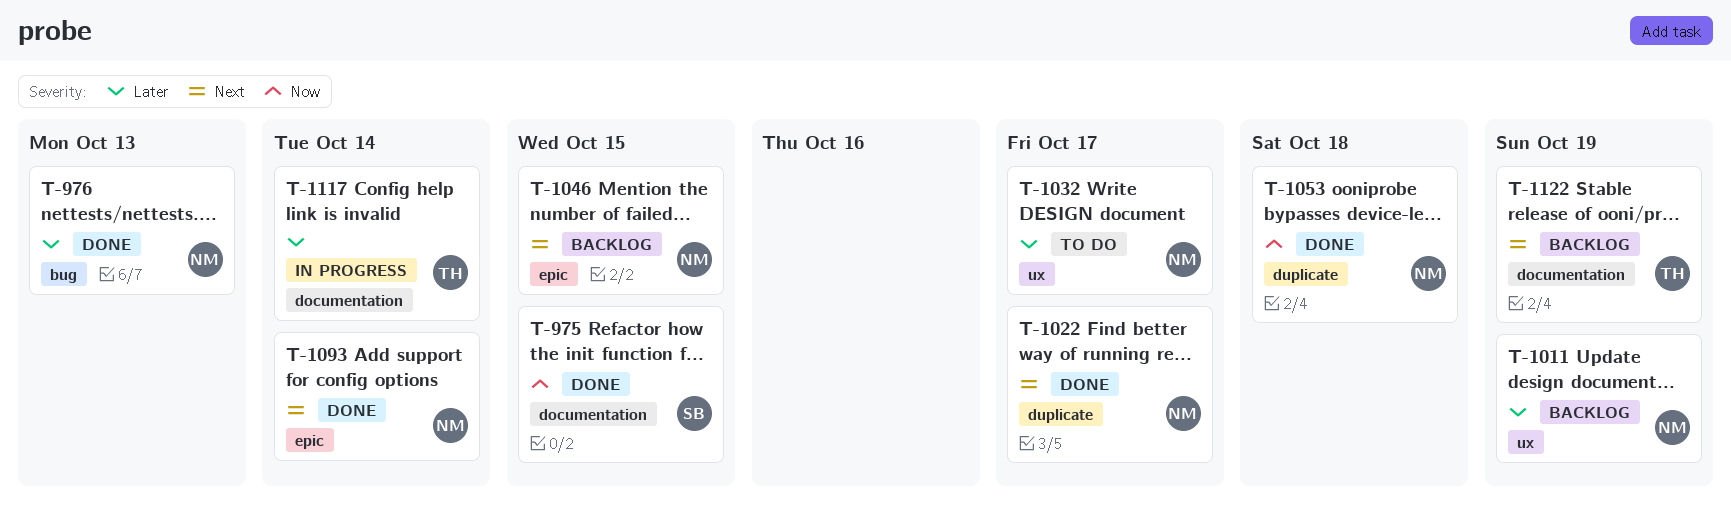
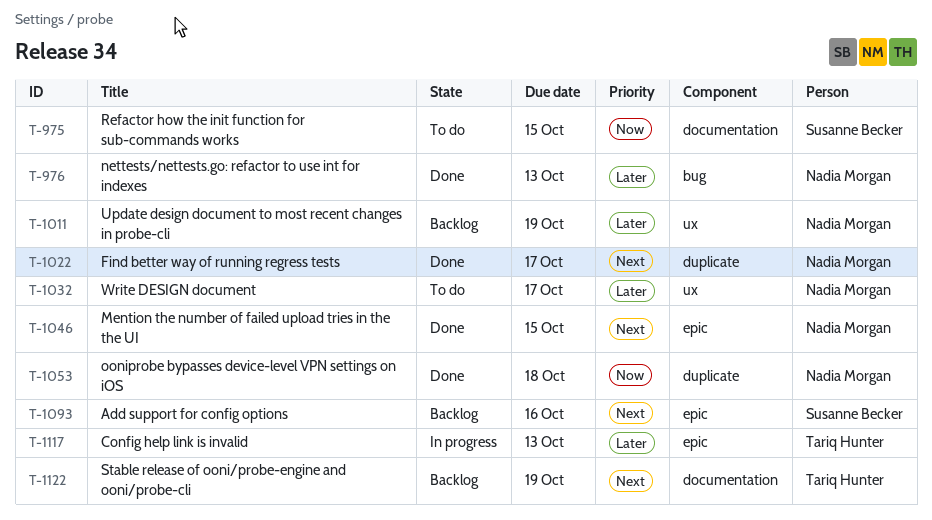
T-975, status: Done -> To do
T-1046, status: Backlog -> Done
T-1093, status: Done -> Backlog
T-1093, owner: Nadia Morgan -> Susanne Becker
T-1093, due: Oct 14 -> Oct 16
T-1117, label: documentation -> epic
T-1117, due: Oct 14 -> Oct 13

